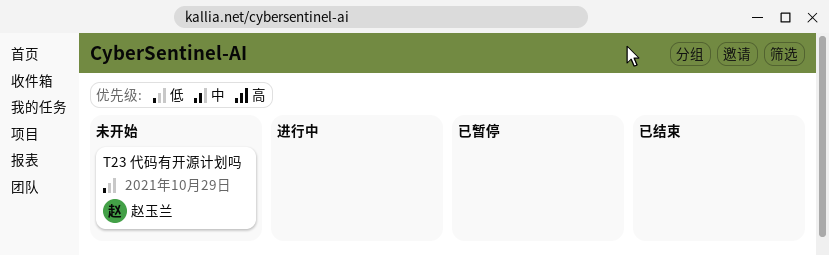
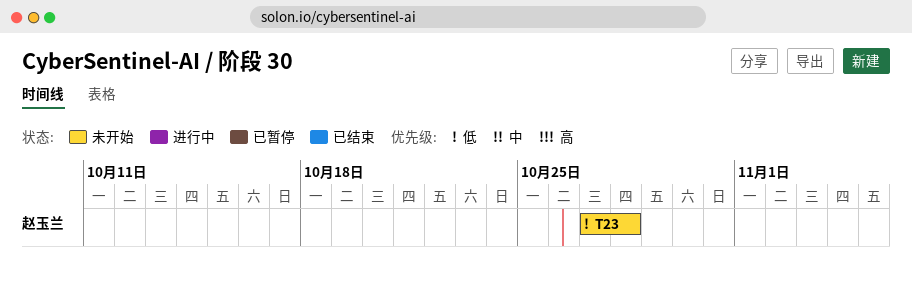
T23, due: Oct 29 -> Oct 28

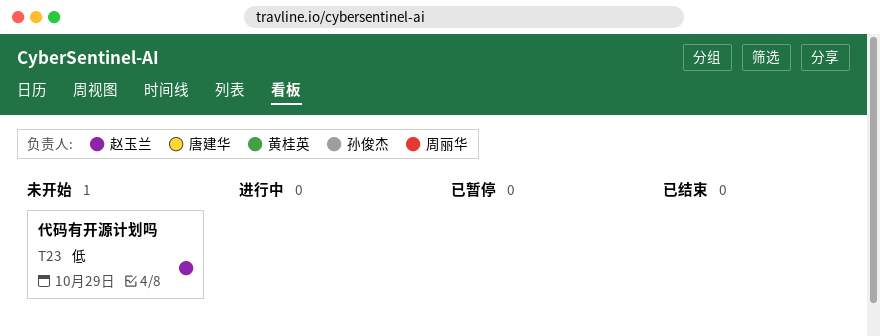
T23, due: Oct 28 -> Oct 29

